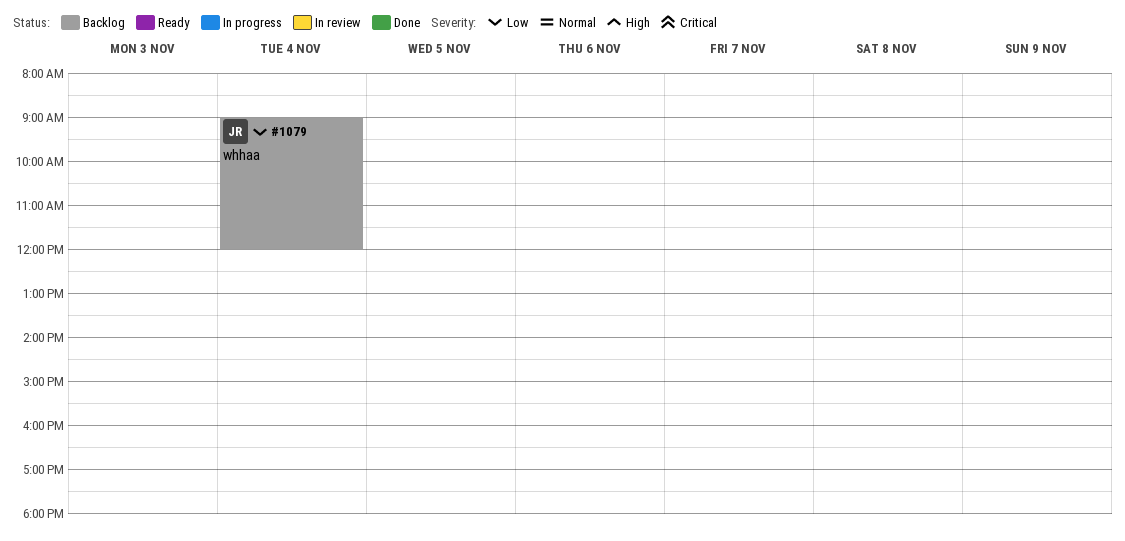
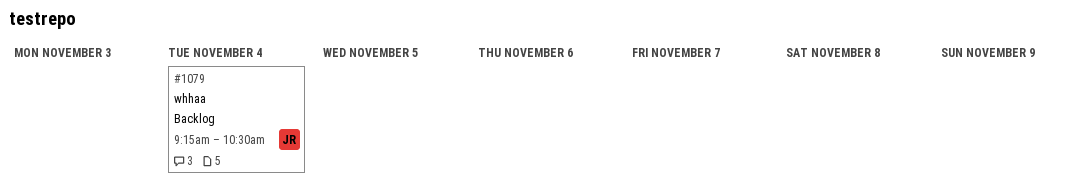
#1079, begins: 09:00 -> 09:15
#1079, ends: 12:00 -> 10:30

